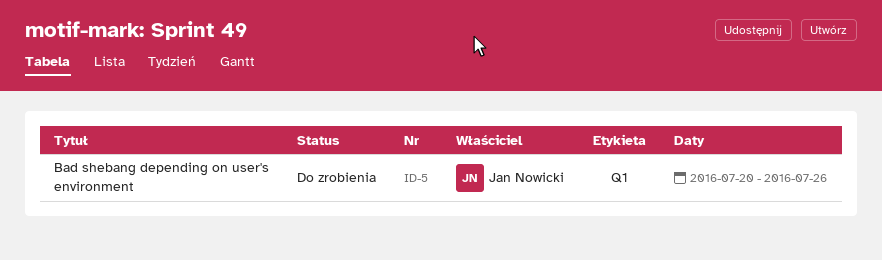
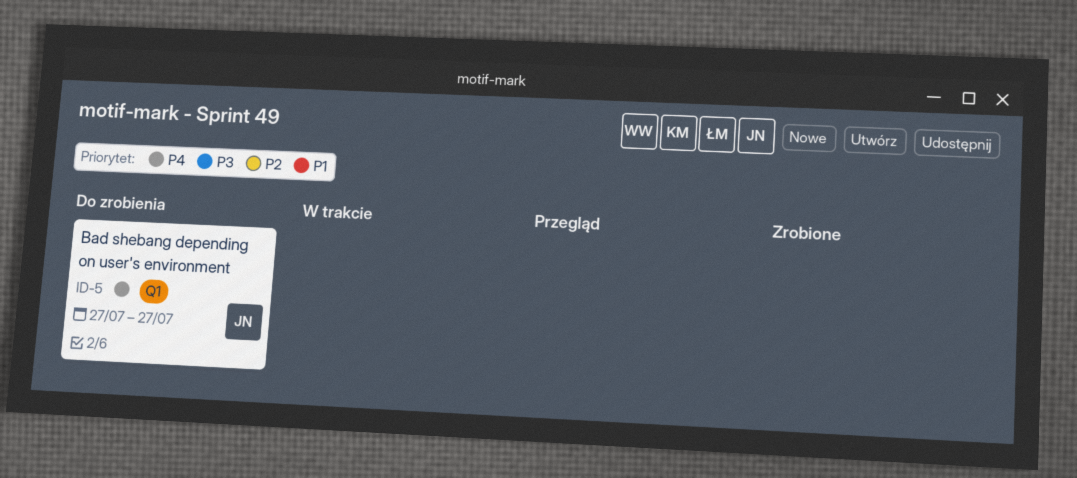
ID-5, start: Jul 20 -> Jul 27
ID-5, due: Jul 26 -> Jul 27

